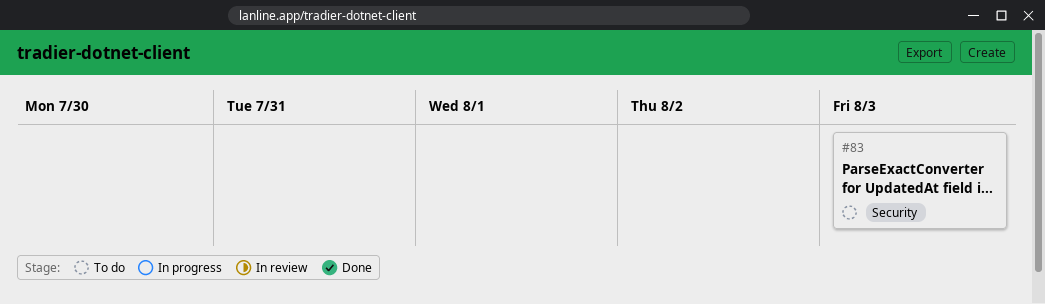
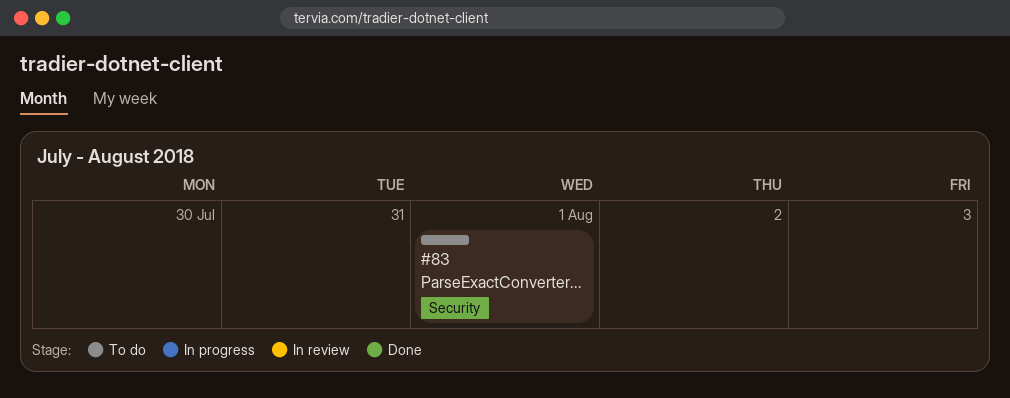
#83, due: Aug 3 -> Aug 1

